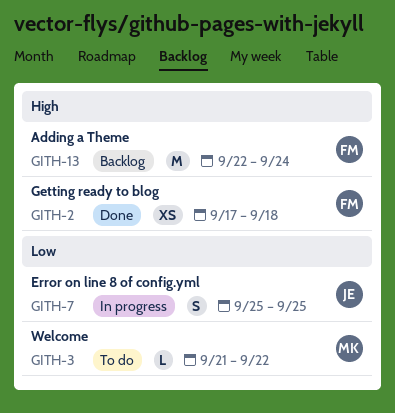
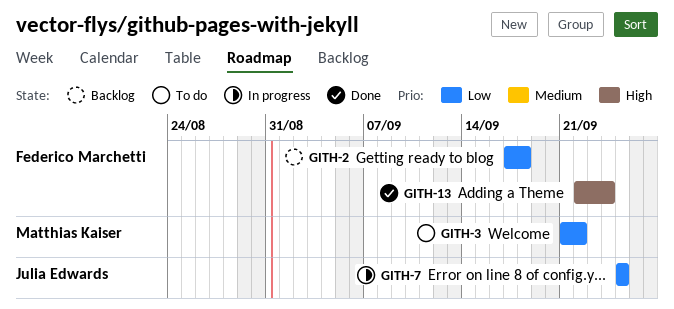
GITH-2, status: Done -> Backlog
GITH-2, priority: High -> Low
GITH-13, status: Backlog -> Done

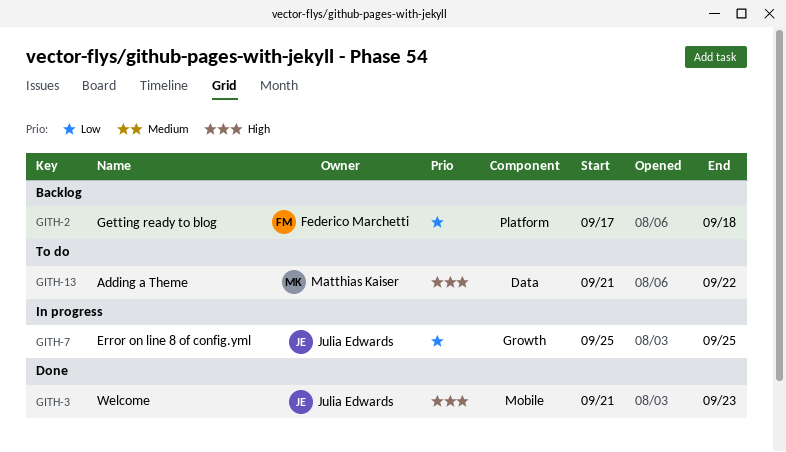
GITH-3, status: To do -> Done
GITH-3, owner: Matthias Kaiser -> Julia Edwards
GITH-3, priority: Low -> High
GITH-3, due: Sep 22 -> Sep 23
GITH-13, status: Done -> To do
GITH-13, owner: Federico Marchetti -> Matthias Kaiser
GITH-13, start: Sep 22 -> Sep 21
GITH-13, due: Sep 24 -> Sep 22

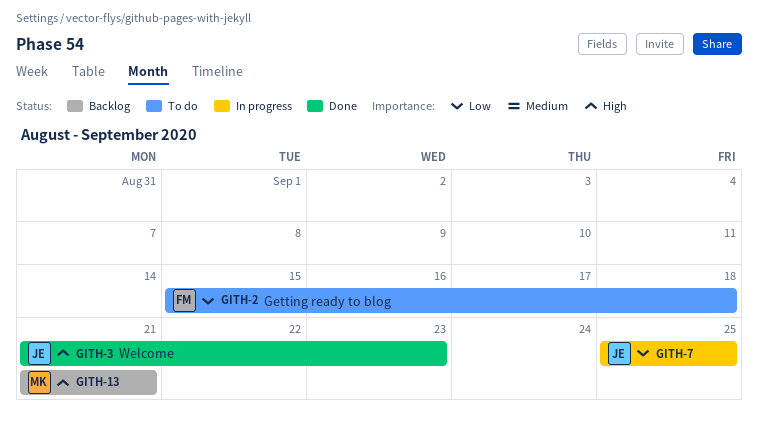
GITH-2, status: Backlog -> To do
GITH-2, start: Sep 17 -> Sep 15
GITH-13, status: To do -> Backlog
GITH-13, due: Sep 22 -> Sep 21

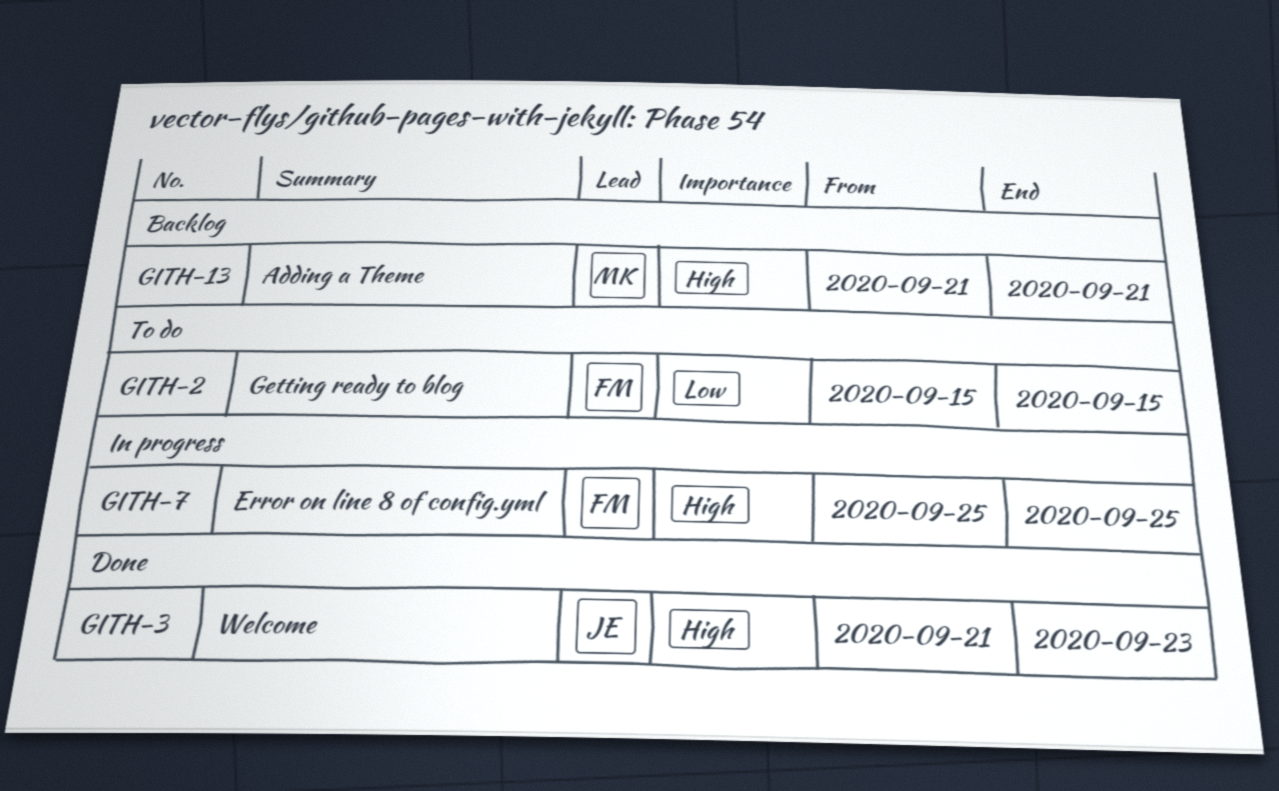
GITH-2, due: Sep 18 -> Sep 15
GITH-7, owner: JE -> FM
GITH-7, priority: Low -> High

